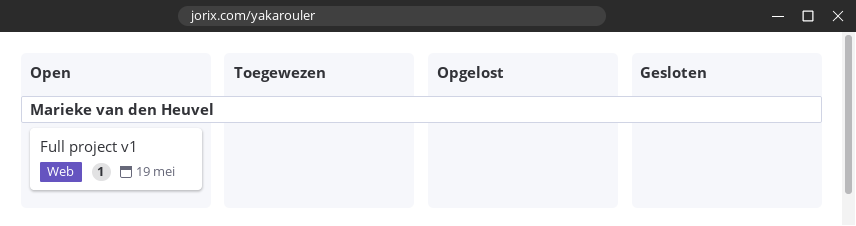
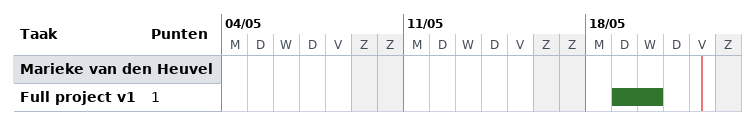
Full project v1, due: May 19 -> May 20

